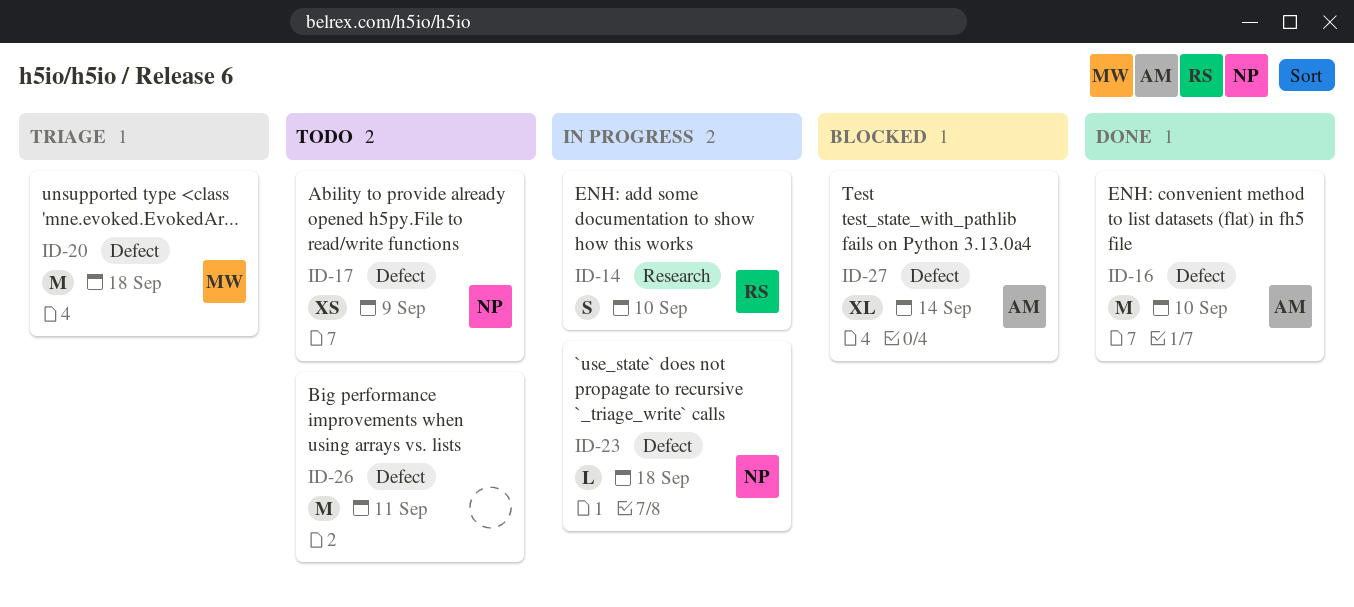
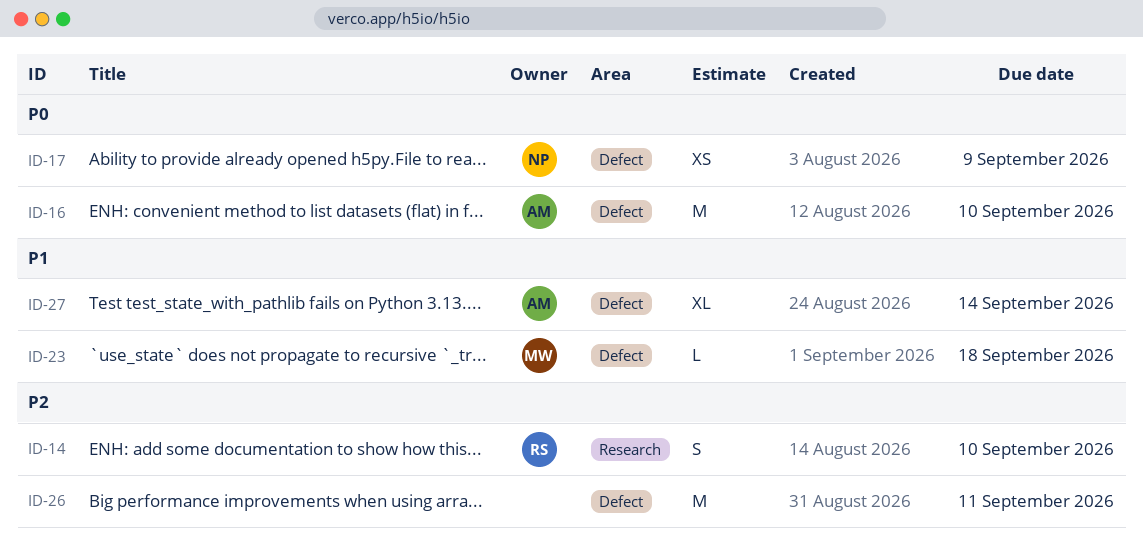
ID-20: present -> none
ID-23, owner: NP -> MW

